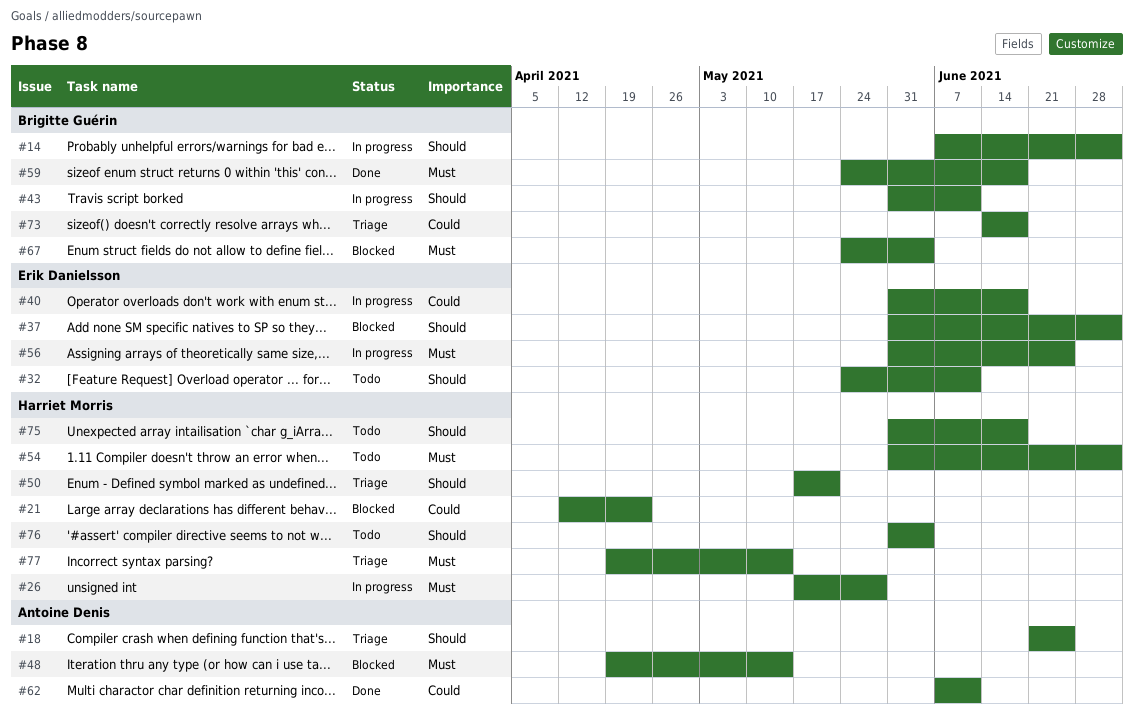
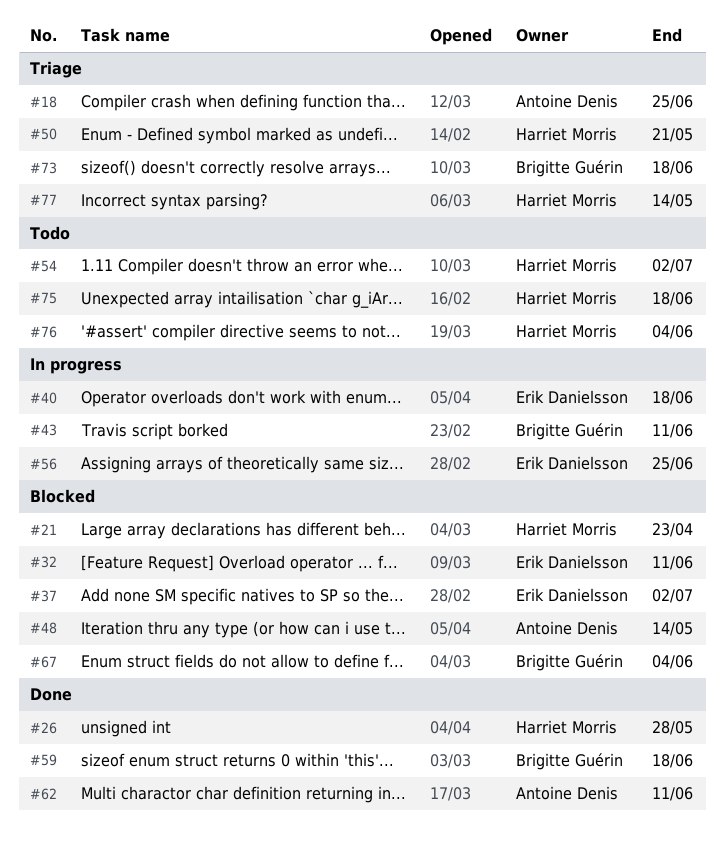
#14: present -> none
#26, status: In progress -> Done
#32, status: Todo -> Blocked

